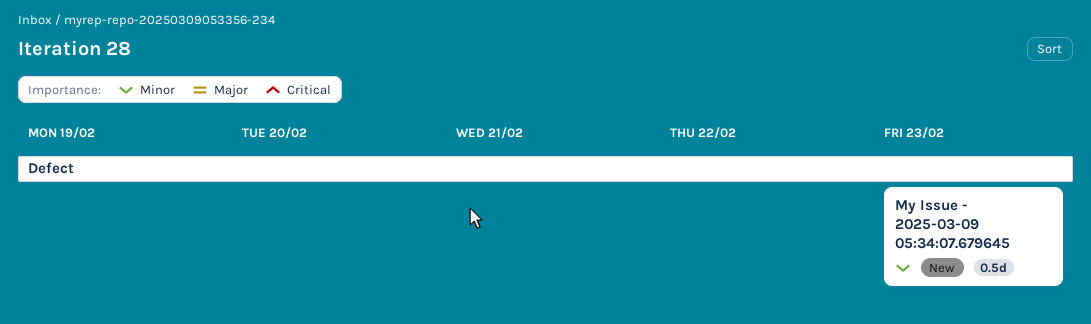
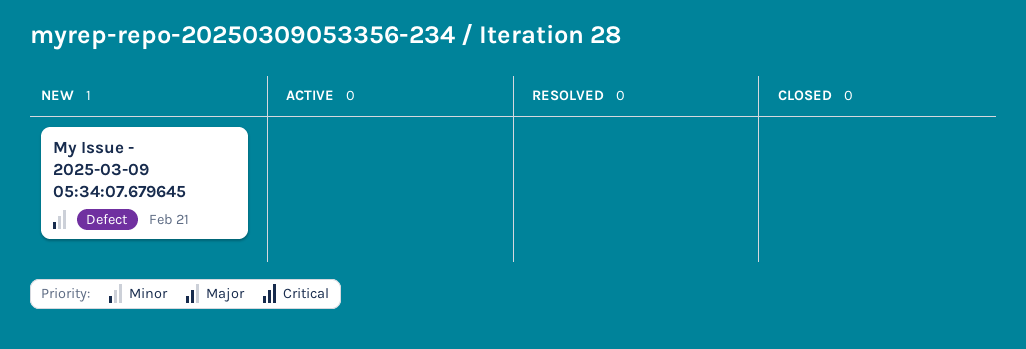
My Issue - 2025-03-09 05:34:07.679645, due: Feb 23 -> Feb 21

